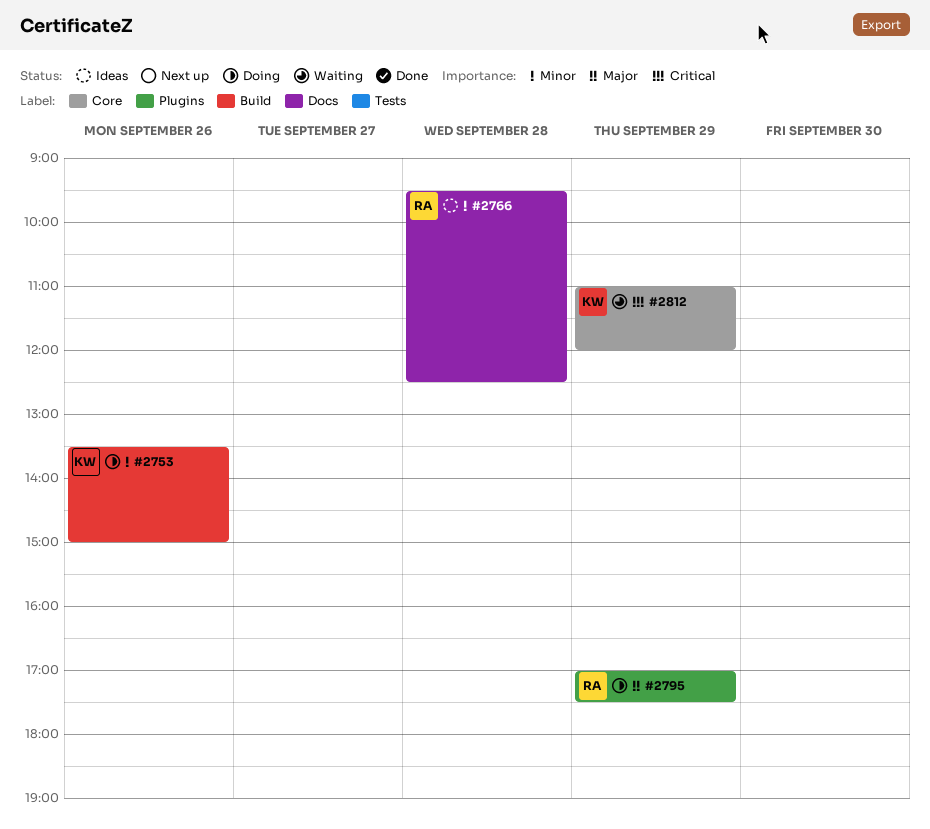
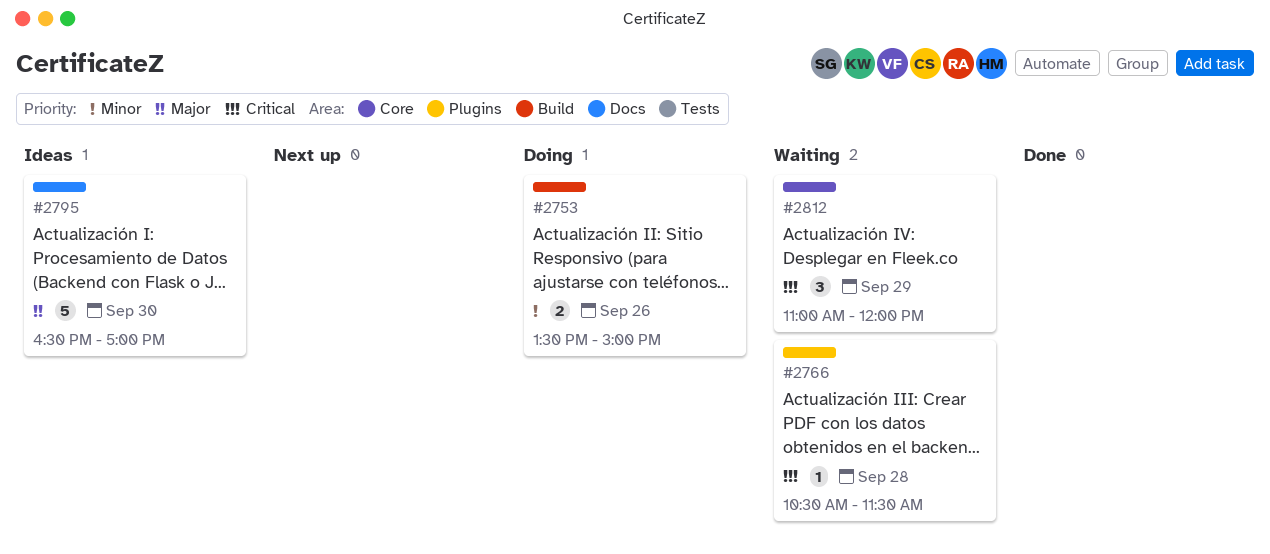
#2766, status: Ideas -> Waiting
#2766, priority: Minor -> Critical
#2766, label: Docs -> Plugins
#2766, begins: 09:30 -> 10:30
#2766, ends: 12:30 -> 11:30
#2795, status: Doing -> Ideas
#2795, label: Plugins -> Docs
#2795, day: Sep 29 -> Sep 30
#2795, begins: 17:00 -> 16:30
#2795, ends: 17:30 -> 17:00

